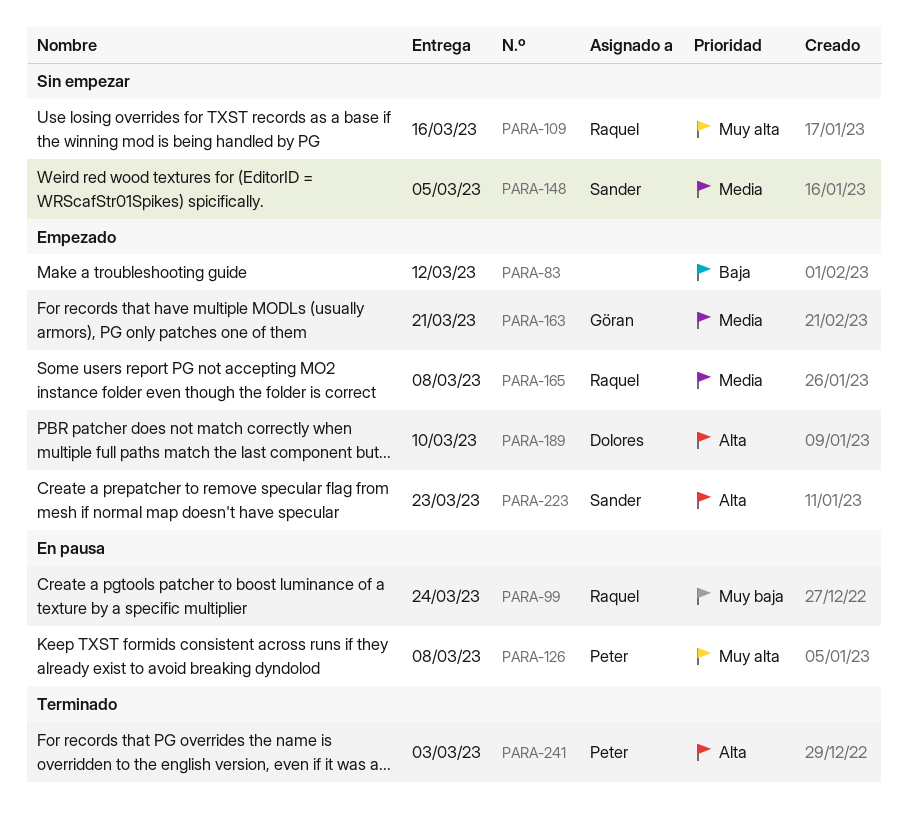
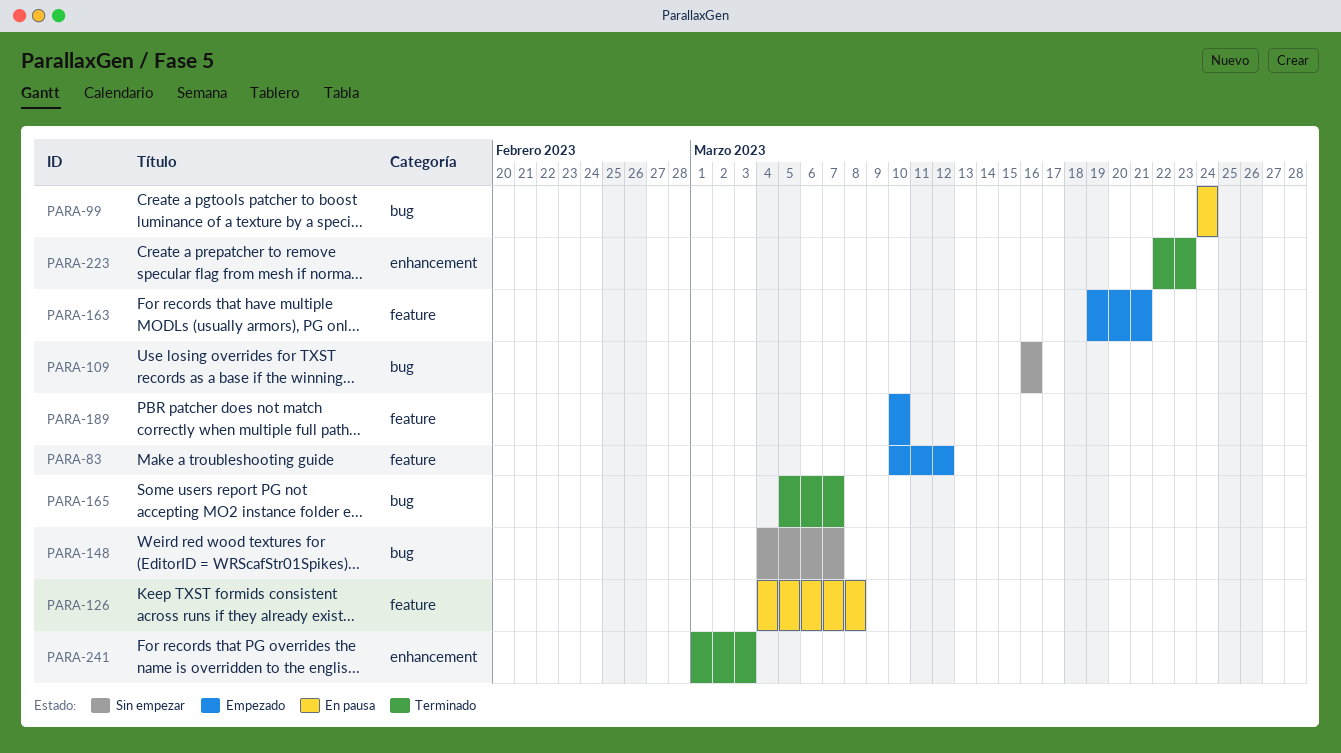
PARA-148, due: Mar 5 -> Mar 7
PARA-165, status: Empezado -> Terminado
PARA-165, due: Mar 8 -> Mar 7
PARA-223, status: Empezado -> Terminado

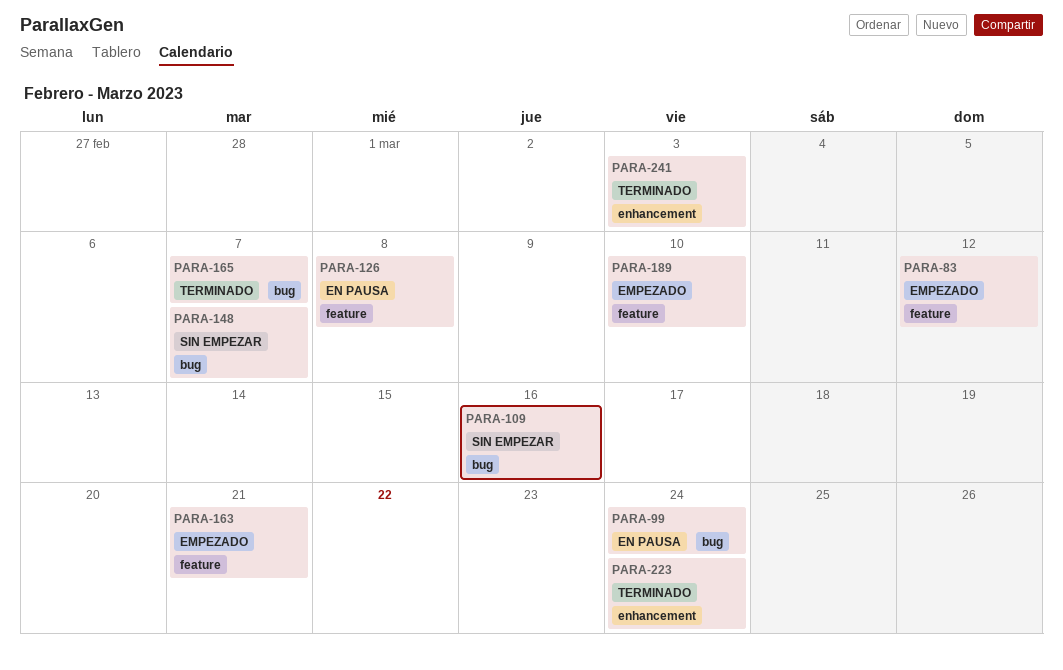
PARA-223, due: Mar 23 -> Mar 24

